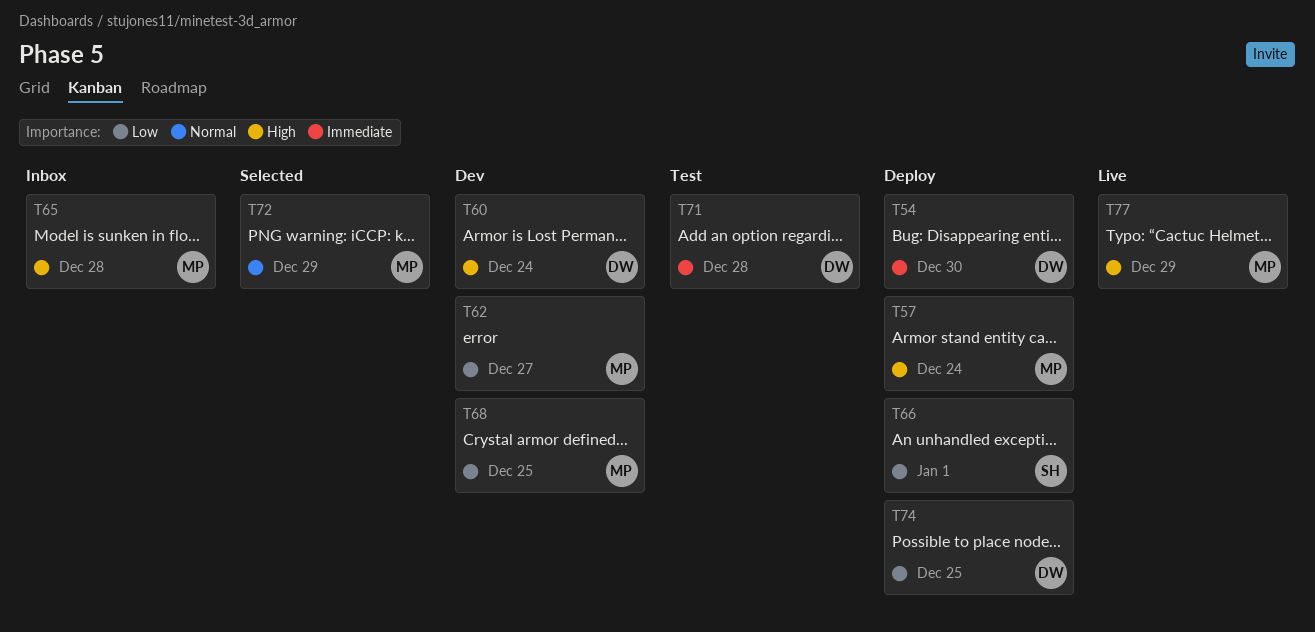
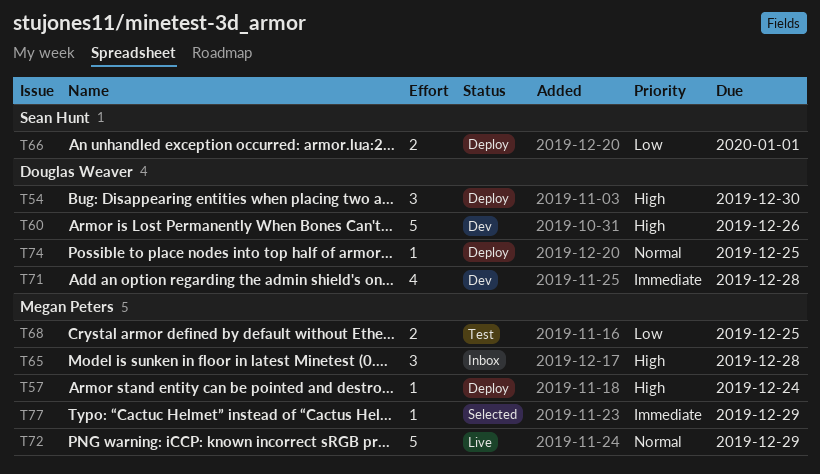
T54, priority: Immediate -> High
T60, due: Dec 24 -> Dec 26
T62: present -> none
T68, status: Dev -> Test
T71, status: Test -> Dev
T72, status: Selected -> Live
T74, priority: Low -> Normal
T77, status: Live -> Selected
T77, priority: High -> Immediate

